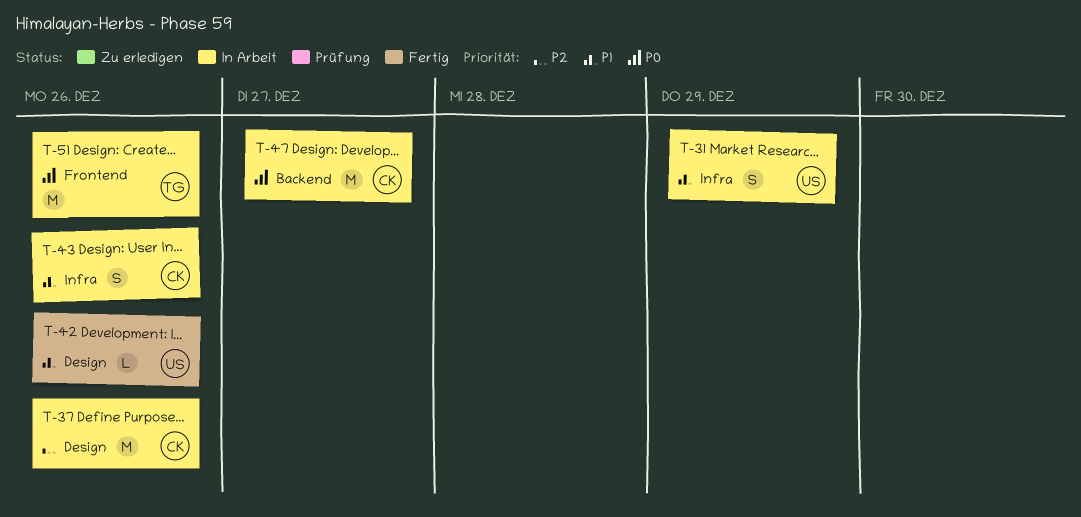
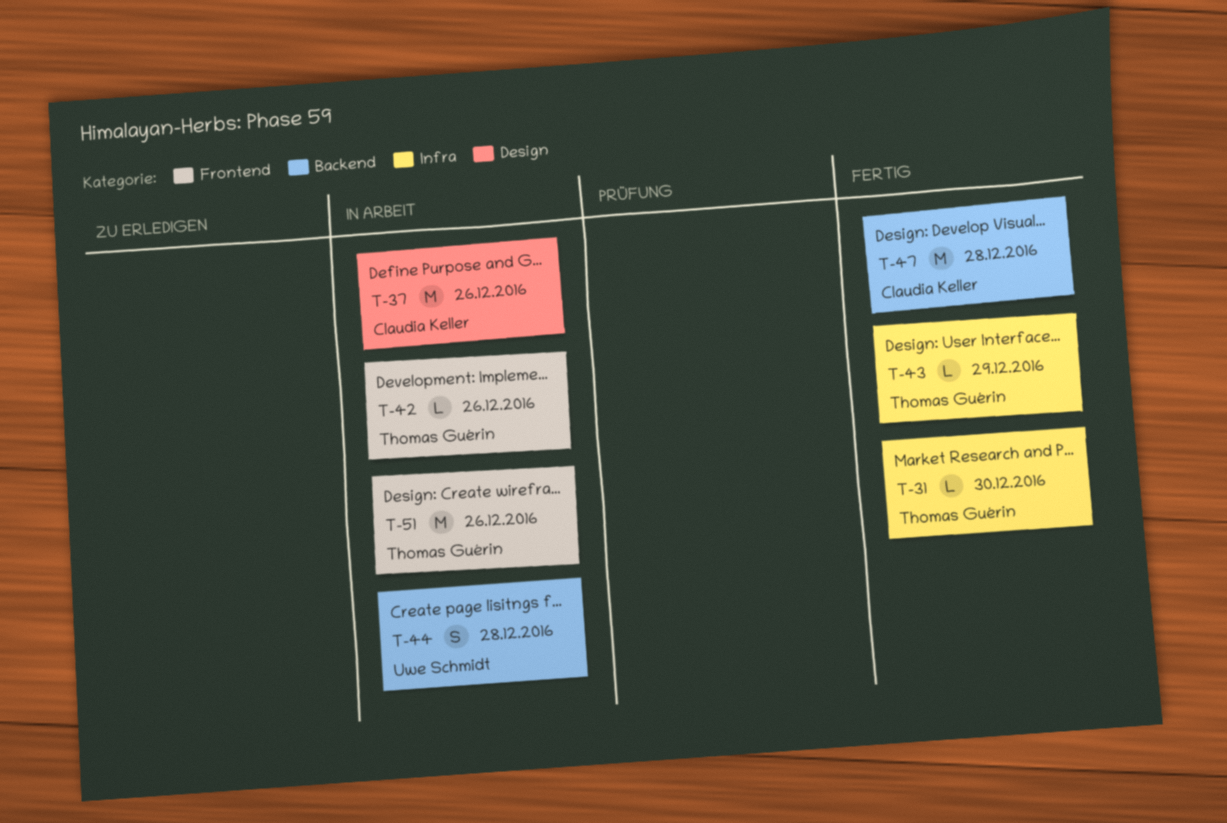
T-31, status: In Arbeit -> Fertig
T-31, owner: Uwe Schmidt -> Thomas Guérin
T-31, estimate: S -> L
T-31, due: Dec 29 -> Dec 30
T-42, status: Fertig -> In Arbeit
T-42, owner: Uwe Schmidt -> Thomas Guérin
T-42, label: Design -> Frontend
T-43, status: In Arbeit -> Fertig
T-43, owner: Claudia Keller -> Thomas Guérin
T-43, estimate: S -> L
T-43, due: Dec 26 -> Dec 29
T-44: none -> present
T-47, status: In Arbeit -> Fertig
T-47, due: Dec 27 -> Dec 28

